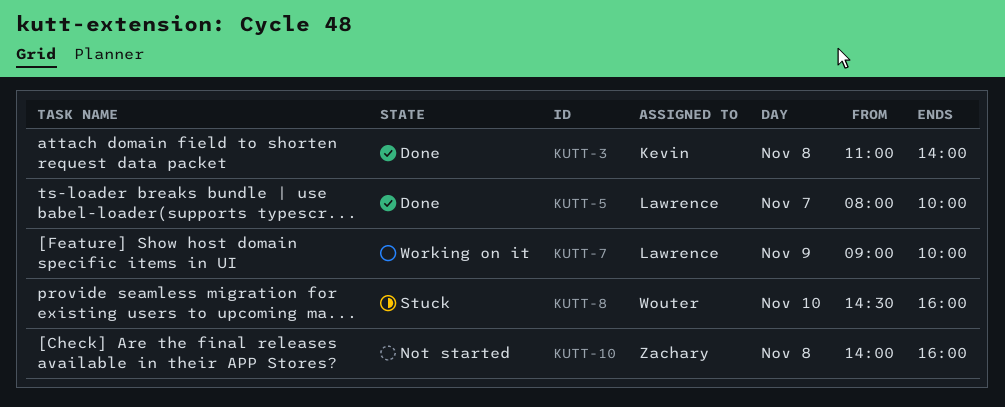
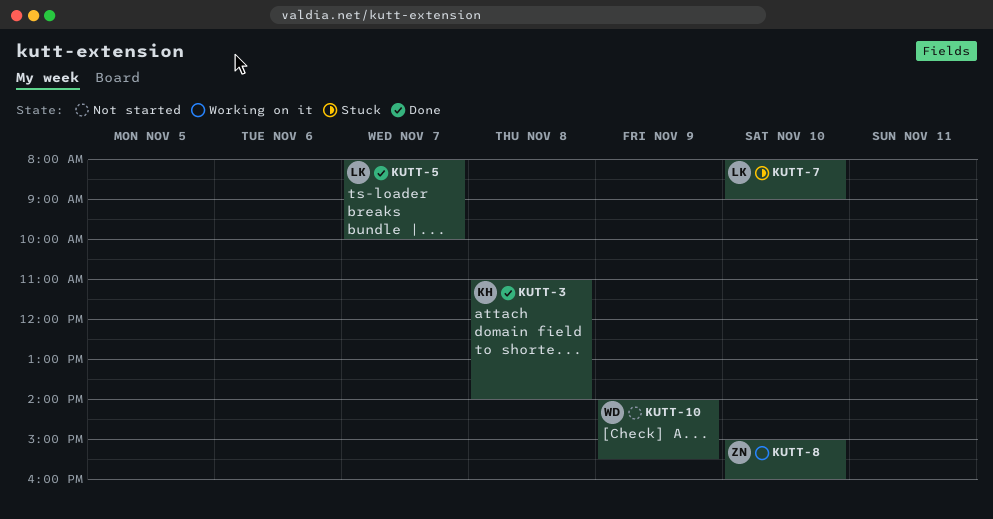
KUTT-7, status: Working on it -> Stuck
KUTT-7, day: Nov 9 -> Nov 10
KUTT-7, begins: 09:00 -> 08:00
KUTT-7, ends: 10:00 -> 09:00
KUTT-8, status: Stuck -> Working on it
KUTT-8, owner: Wouter -> Zachary
KUTT-8, begins: 14:30 -> 15:00
KUTT-10, owner: Zachary -> Wouter
KUTT-10, day: Nov 8 -> Nov 9
KUTT-10, ends: 16:00 -> 15:30

